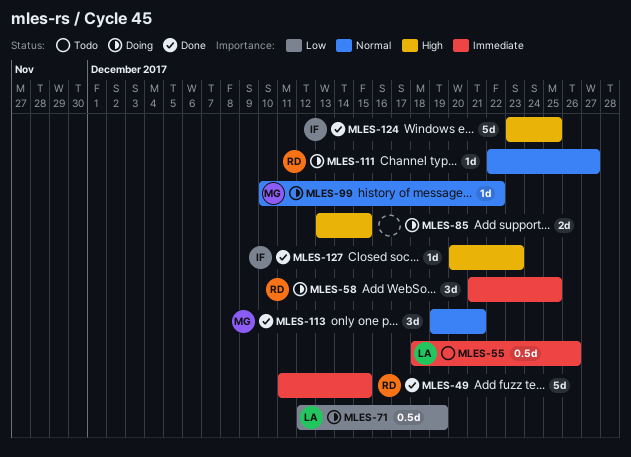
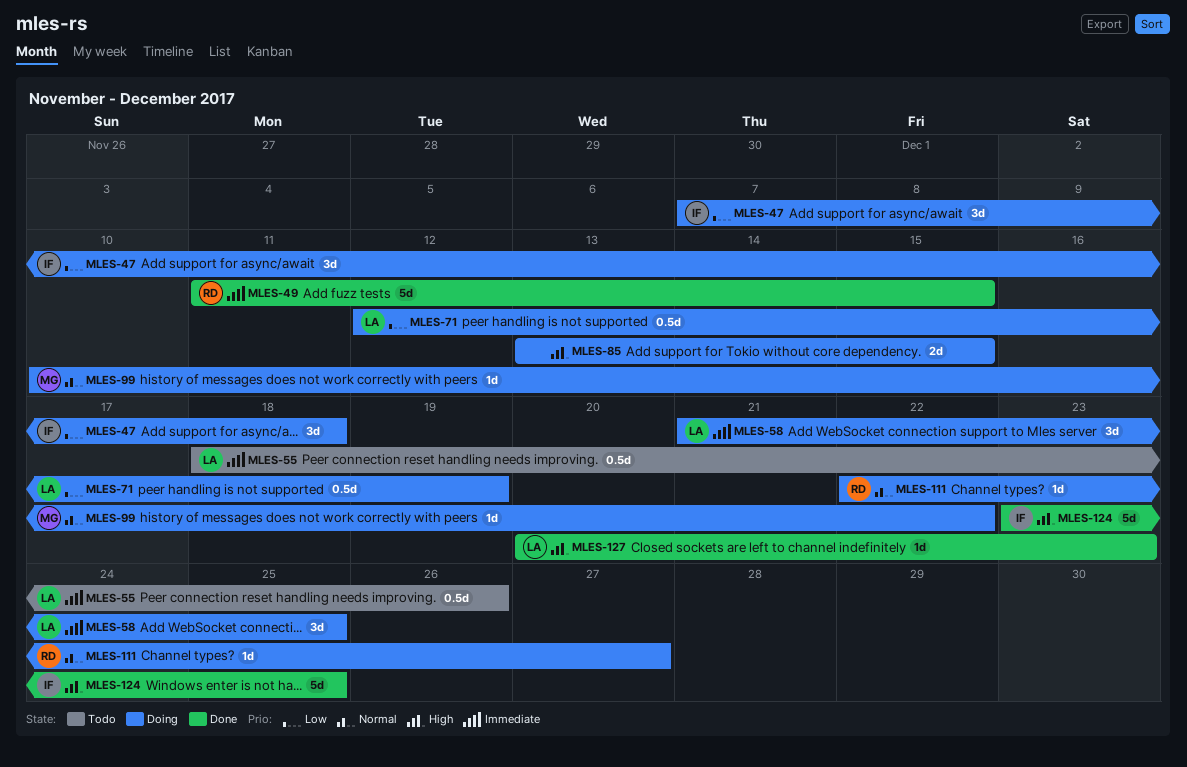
MLES-47: none -> present
MLES-58, owner: RD -> LA
MLES-113: present -> none
MLES-127, owner: IF -> LA

